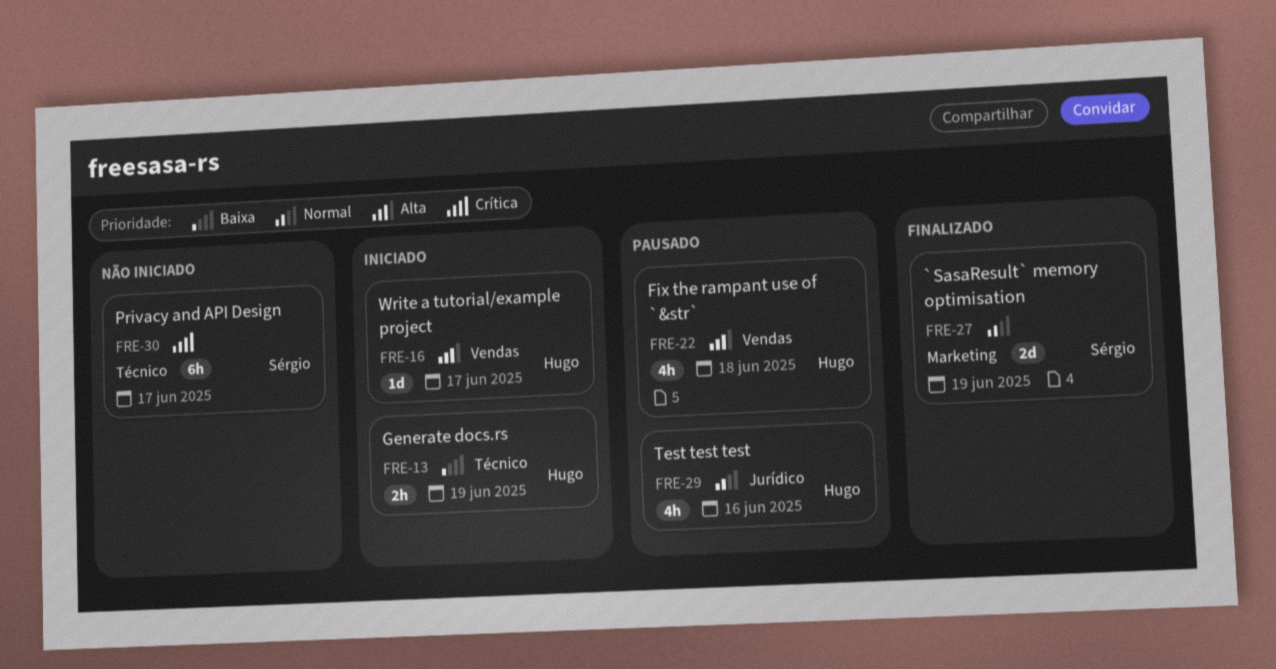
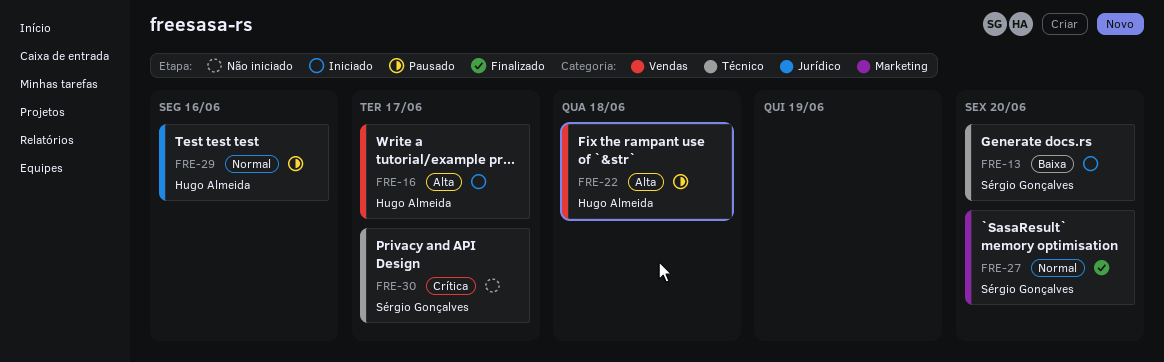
FRE-13, owner: Hugo Almeida -> Sérgio Gonçalves
FRE-13, due: Jun 19 -> Jun 20
FRE-27, due: Jun 19 -> Jun 20

